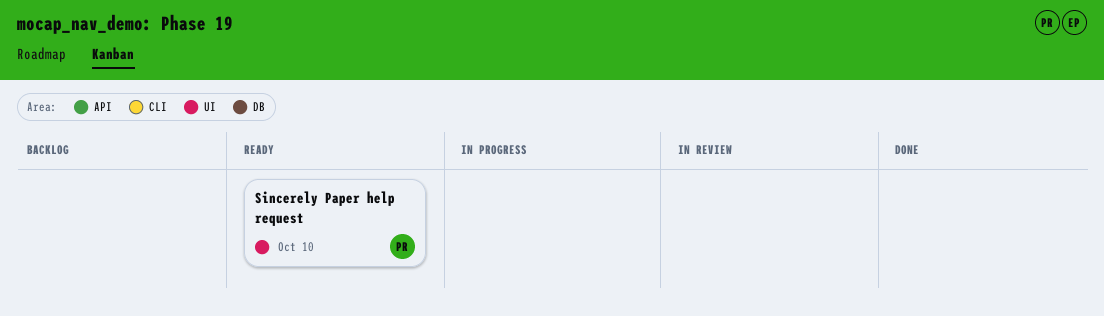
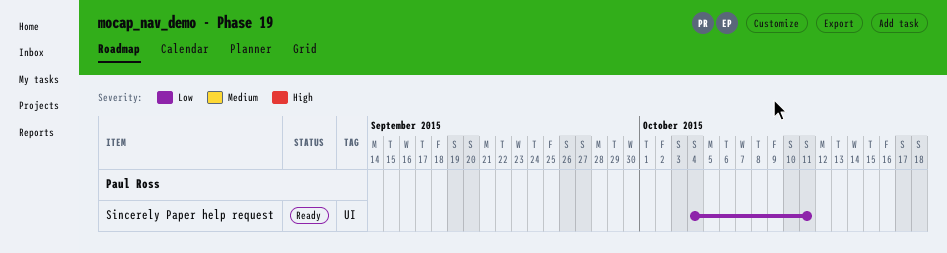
Sincerely Paper help request, due: Oct 10 -> Oct 11

